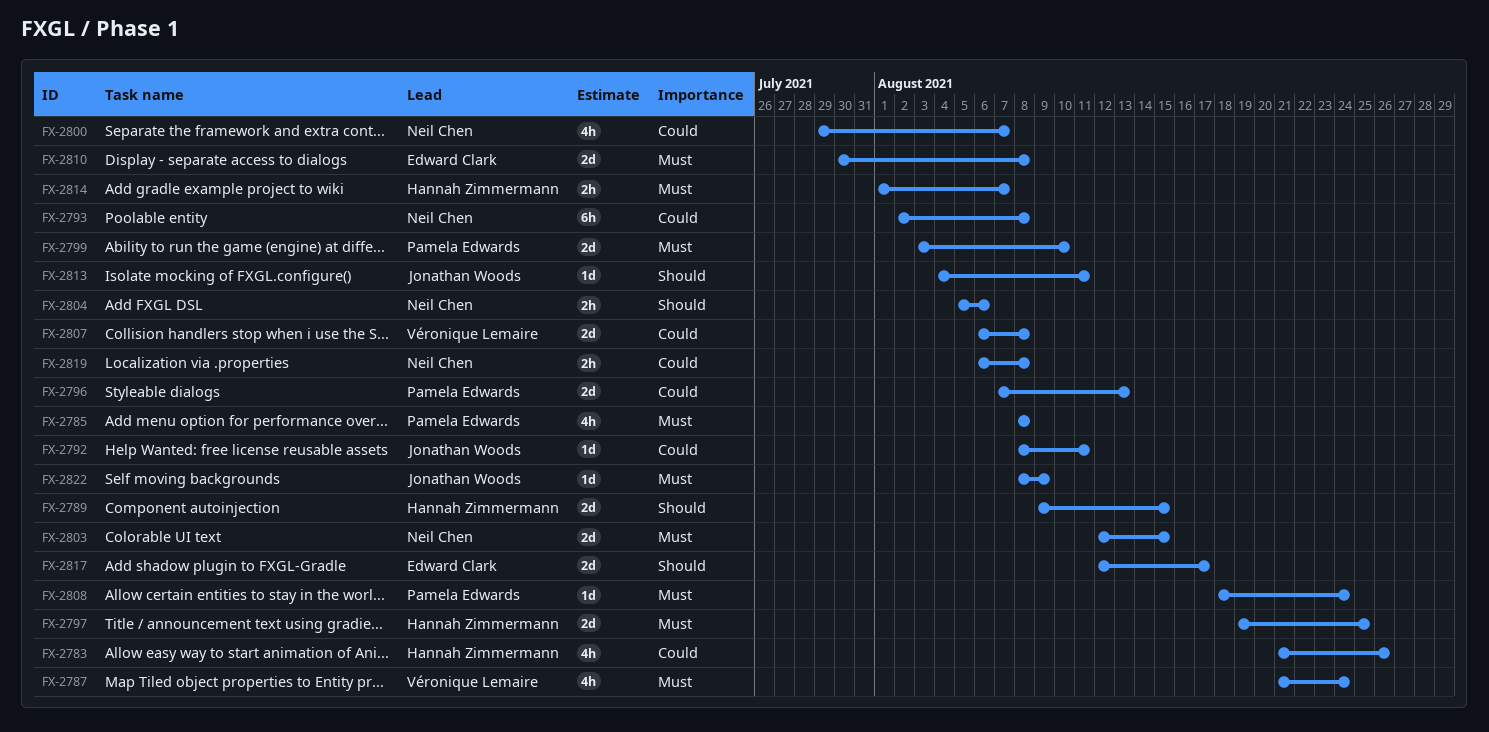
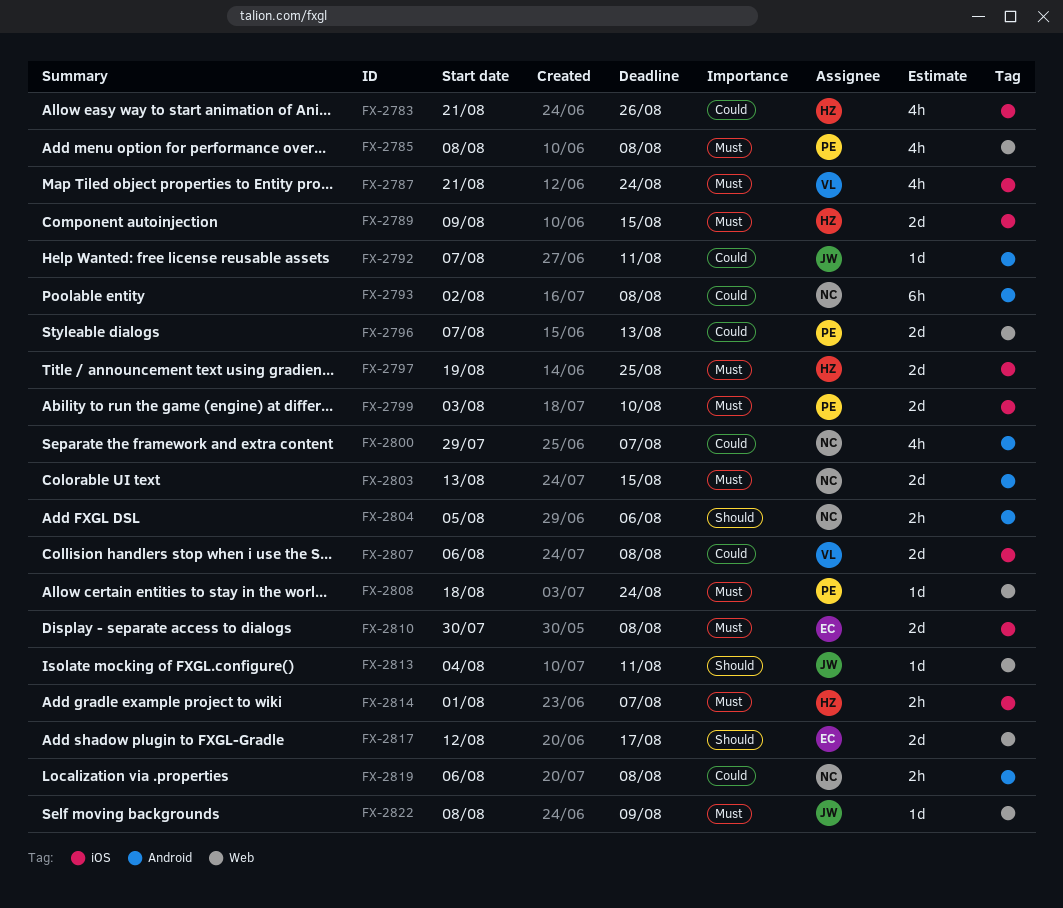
FX-2789, priority: Should -> Must
FX-2792, start: Aug 8 -> Aug 7
FX-2803, start: Aug 12 -> Aug 13

